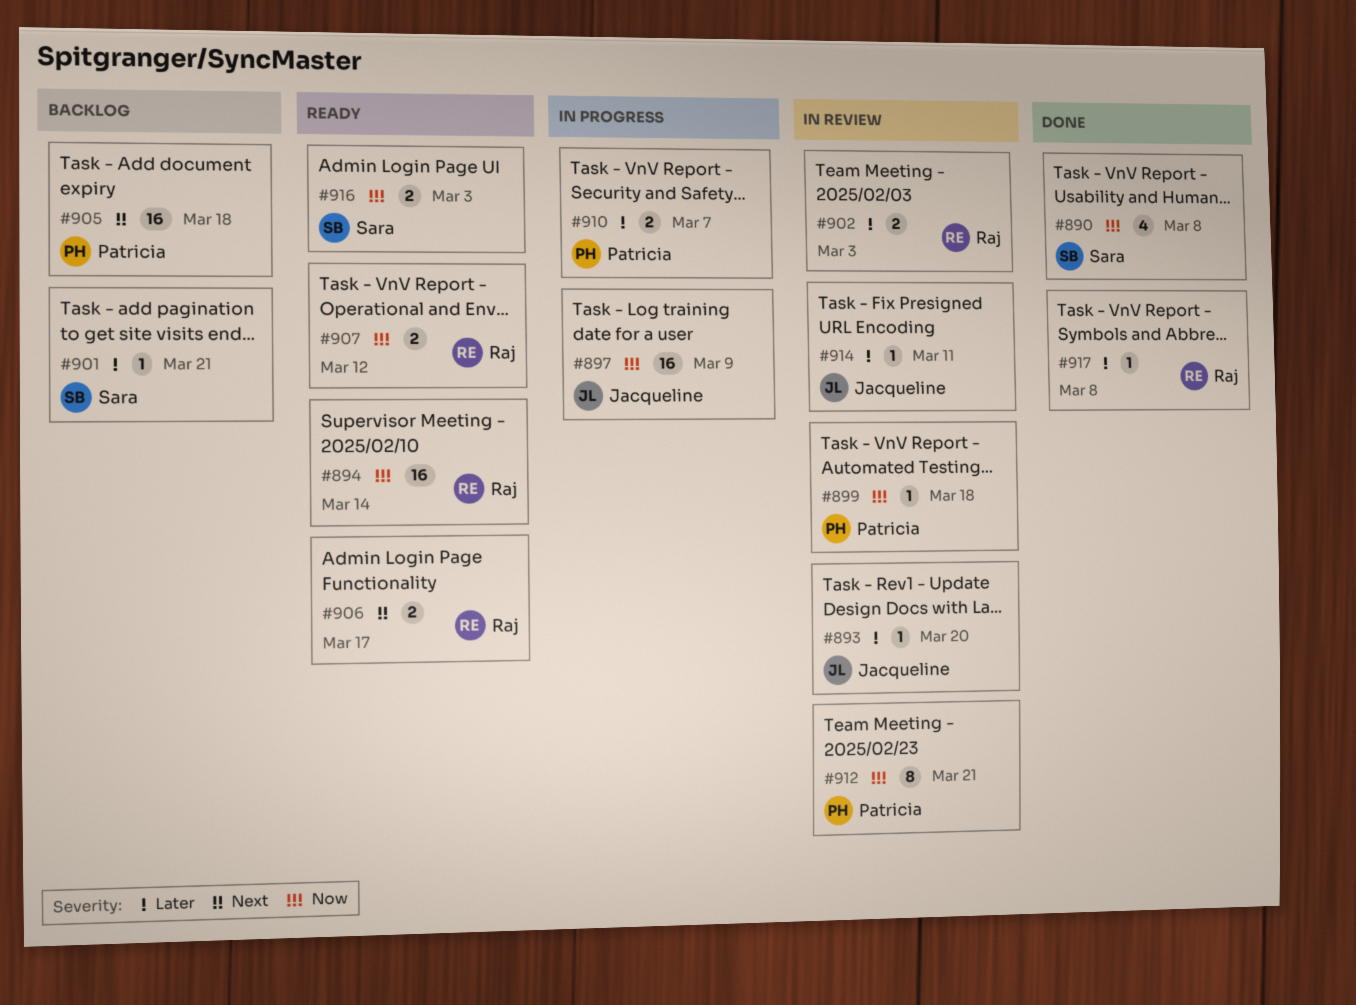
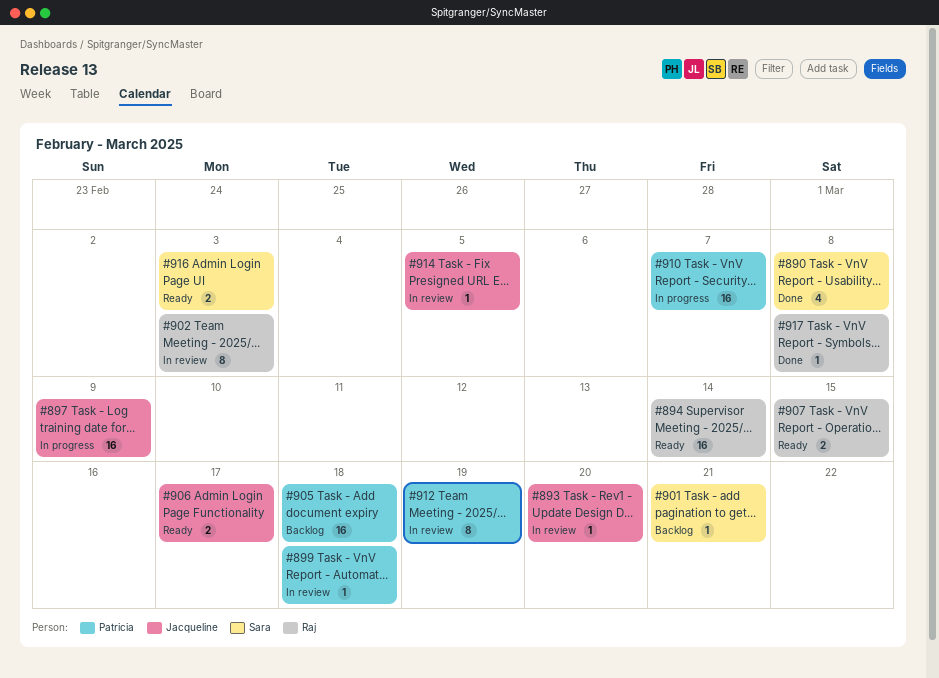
#902, estimate: 2 -> 8
#906, owner: Raj -> Jacqueline
#907, due: Mar 12 -> Mar 15
#910, estimate: 2 -> 16
#912, due: Mar 21 -> Mar 19
#914, due: Mar 11 -> Mar 5

